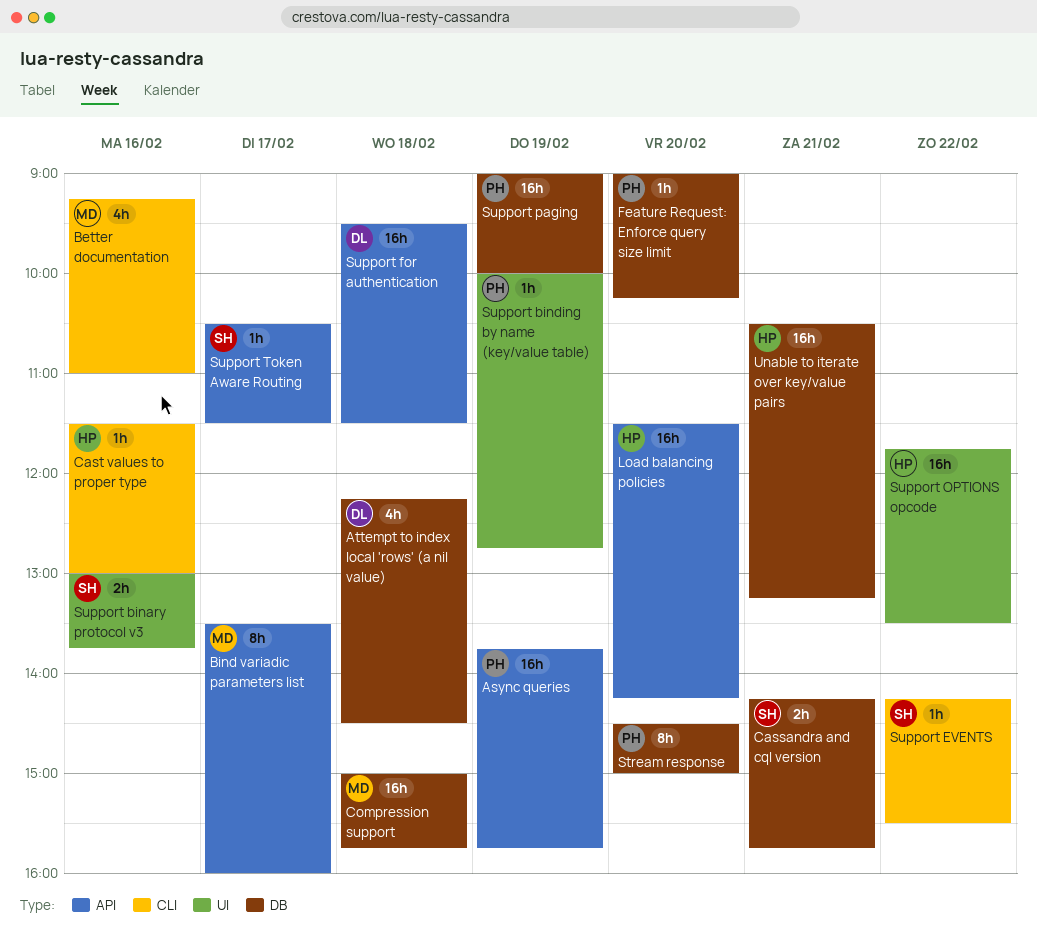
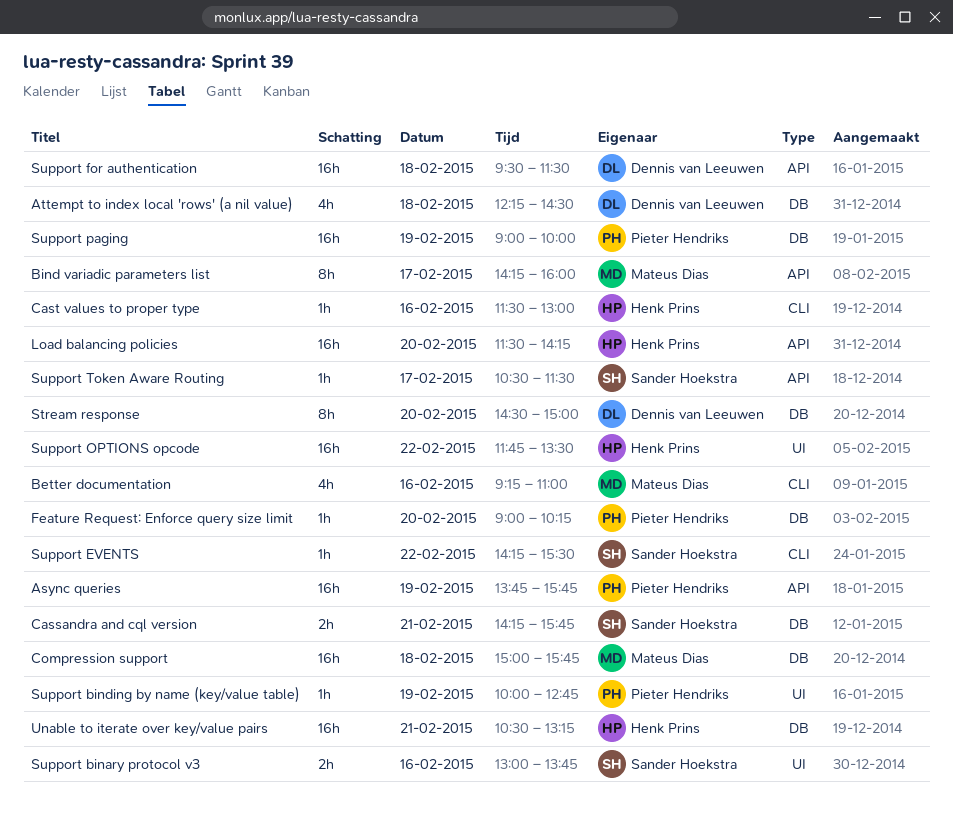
Bind variadic parameters list, begins: 13:30 -> 14:15
Stream response, owner: Pieter Hendriks -> Dennis van Leeuwen

